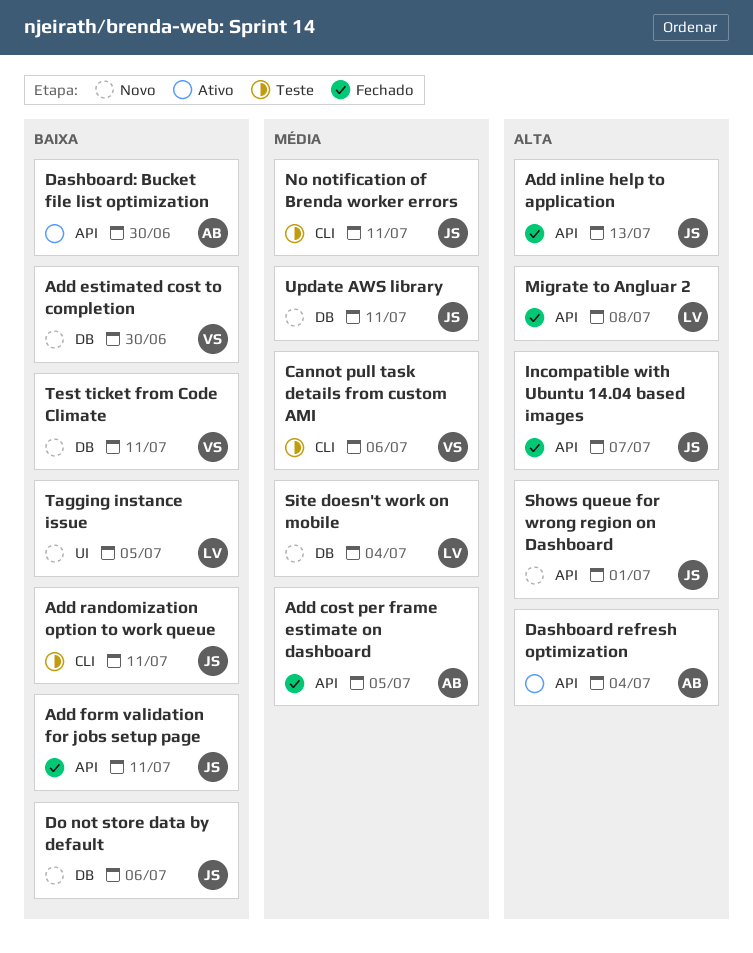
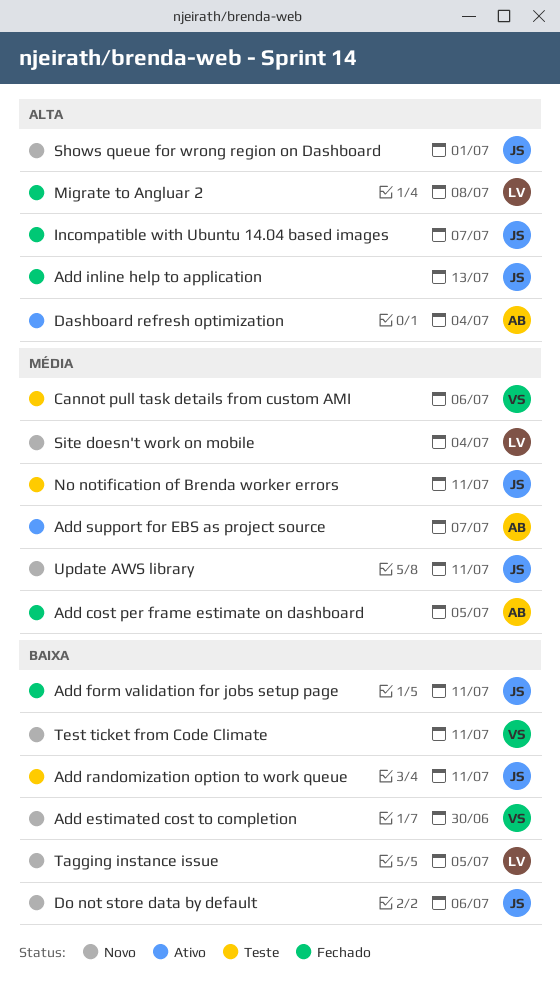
Add support for EBS as project source: none -> present
Dashboard: Bucket file list optimization: present -> none

